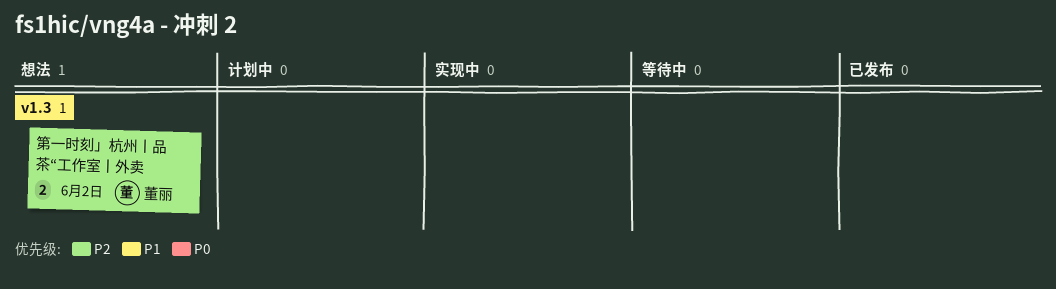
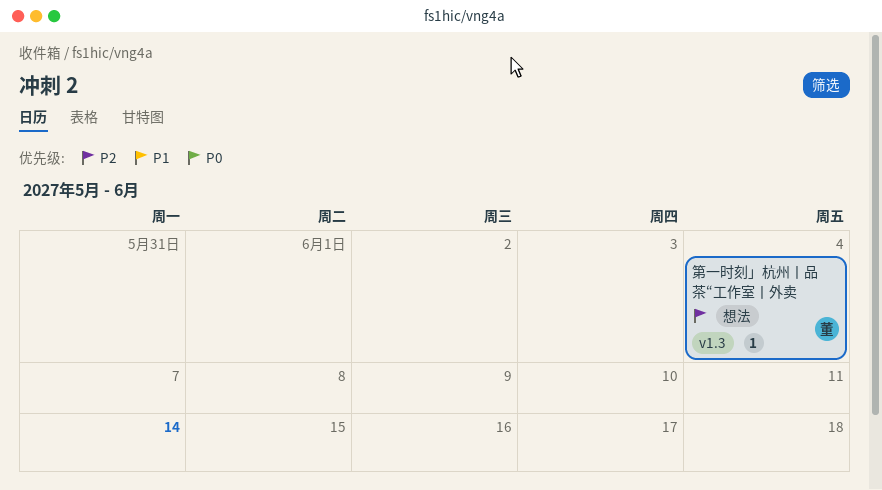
第一时刻」杭州丨品茶“工作室丨外卖, estimate: 2 -> 1
第一时刻」杭州丨品茶“工作室丨外卖, due: Jun 2 -> Jun 4

